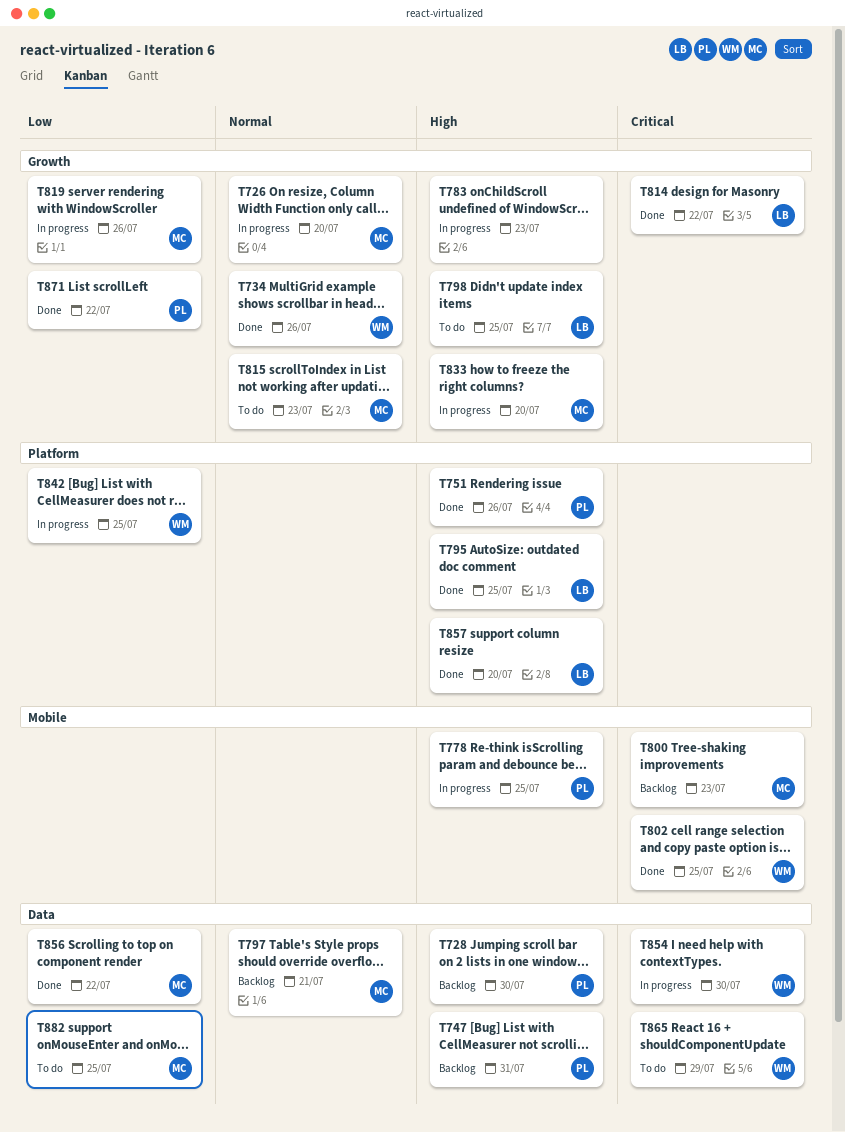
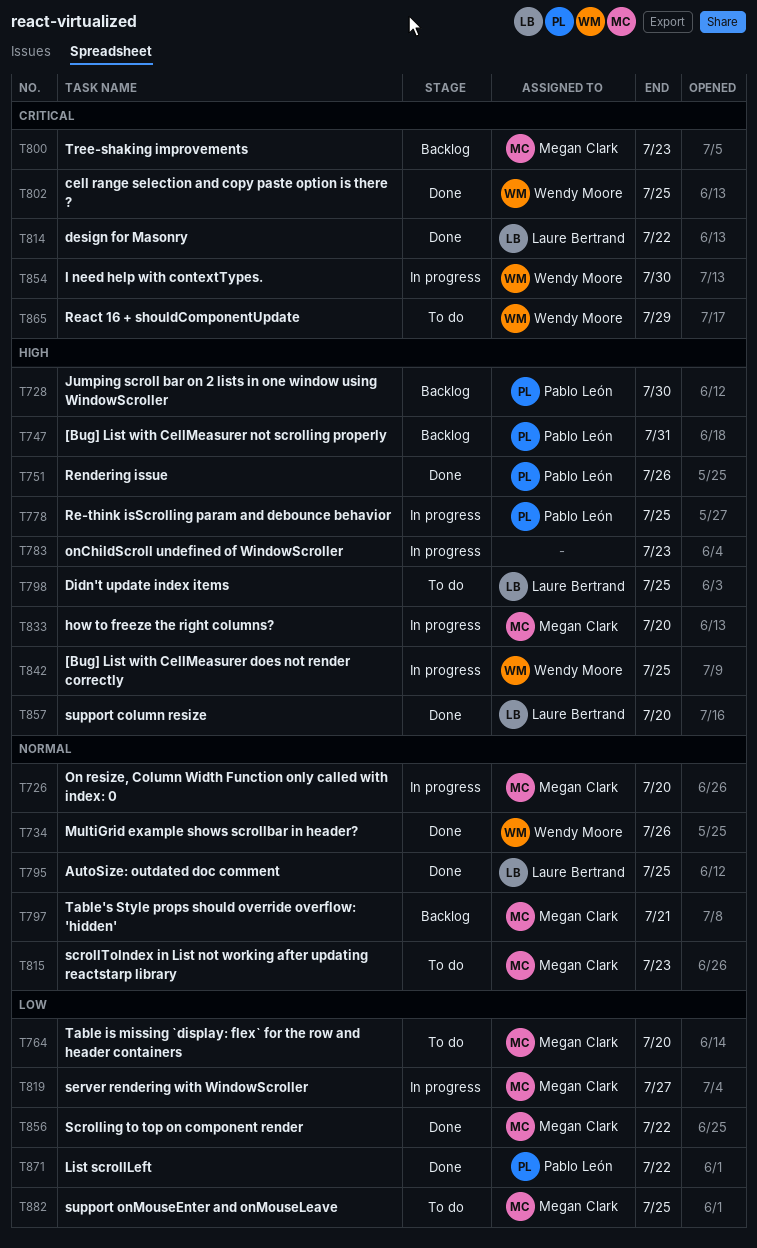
T764: none -> present
T795, priority: High -> Normal
T819, due: Jul 26 -> Jul 27
T842, priority: Low -> High

